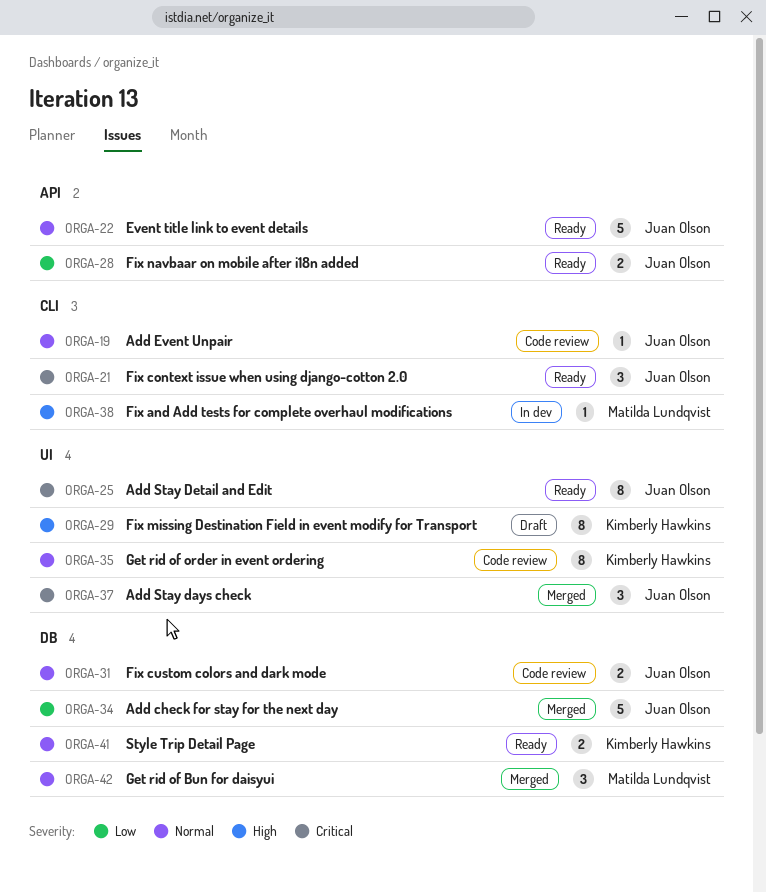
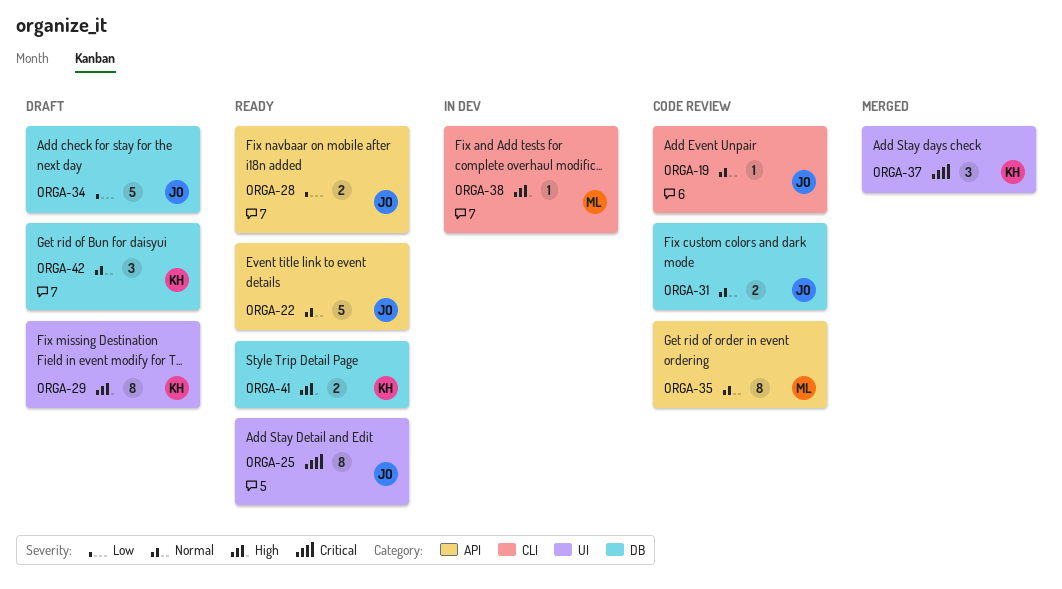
ORGA-21: present -> none
ORGA-34, status: Merged -> Draft
ORGA-35, owner: Kimberly Hawkins -> Matilda Lundqvist
ORGA-35, label: UI -> API
ORGA-37, owner: Juan Olson -> Kimberly Hawkins
ORGA-41, priority: Normal -> High
ORGA-42, status: Merged -> Draft
ORGA-42, owner: Matilda Lundqvist -> Kimberly Hawkins

